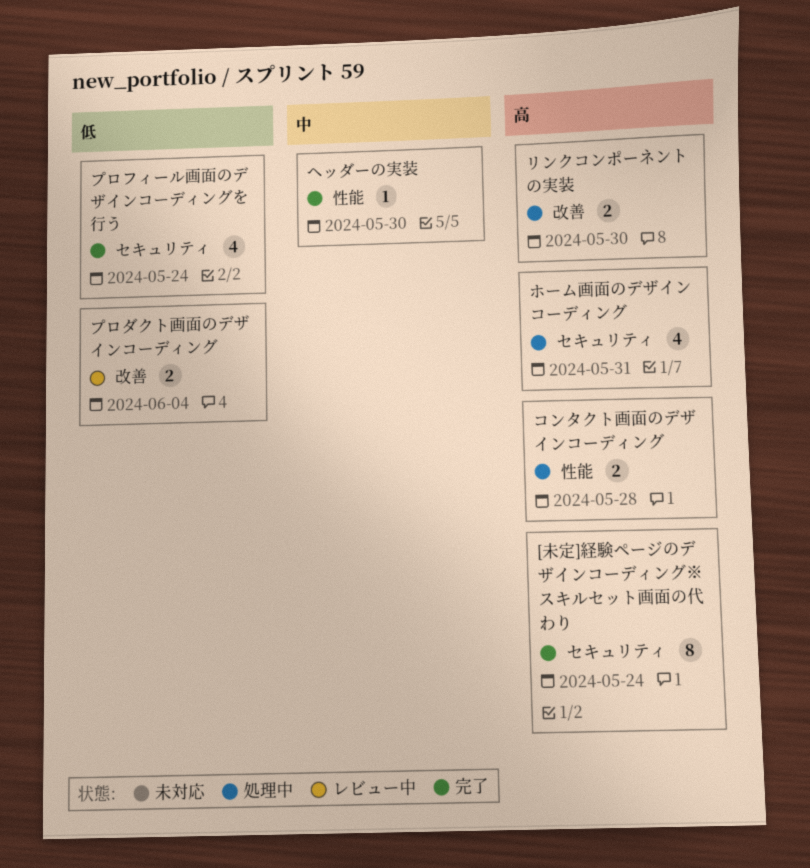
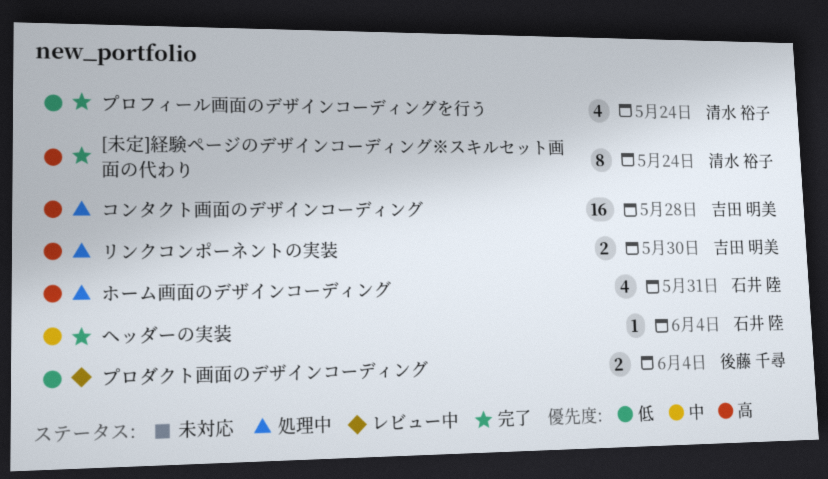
コンタクト画面のデザインコーディング, estimate: 2 -> 16
ヘッダーの実装, due: May 30 -> Jun 4

